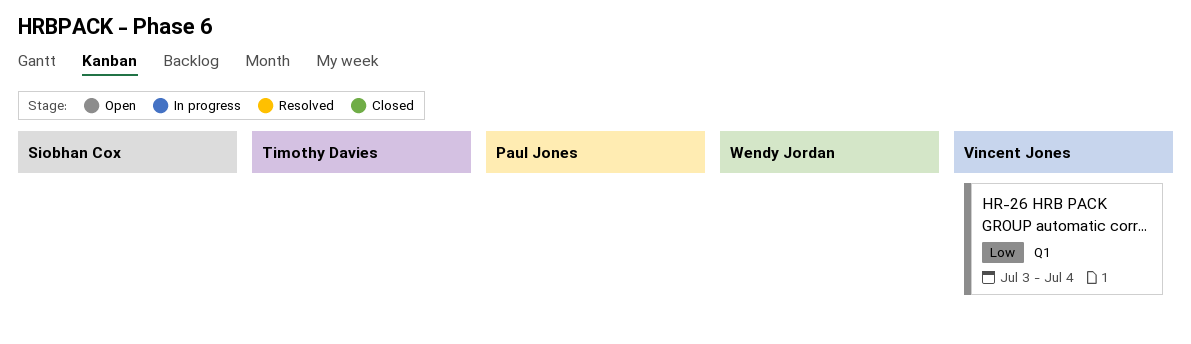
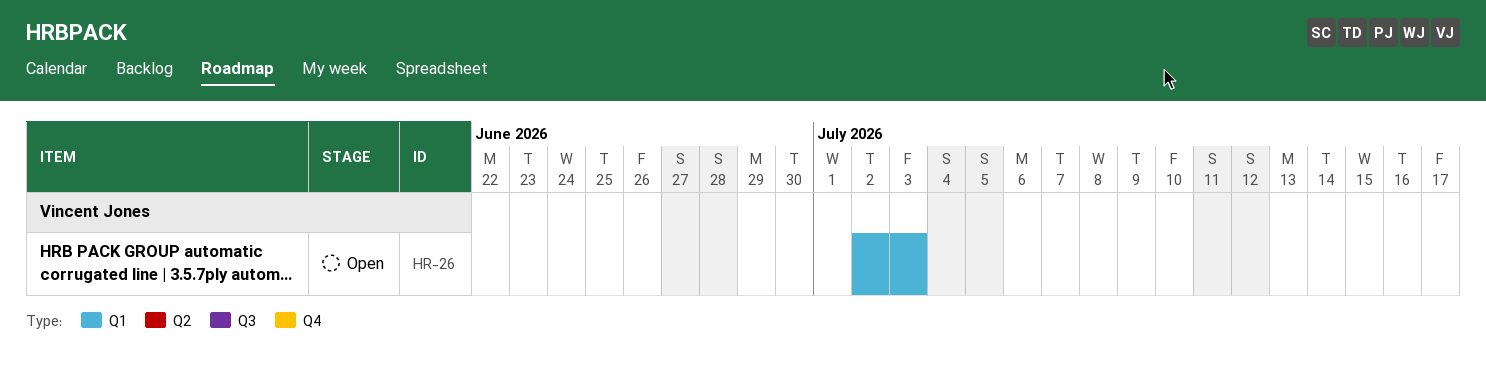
HR-26, start: Jul 3 -> Jul 2
HR-26, due: Jul 4 -> Jul 3

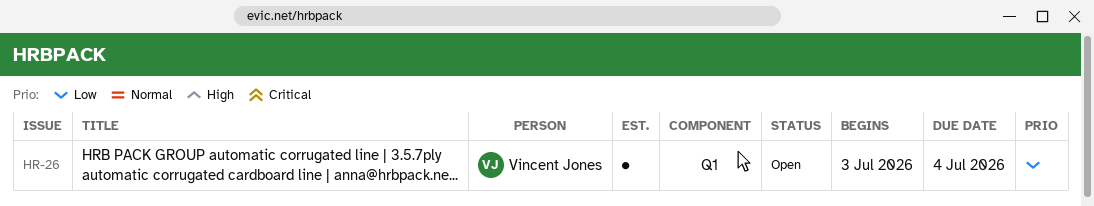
HR-26, start: Jul 2 -> Jul 3
HR-26, due: Jul 3 -> Jul 4

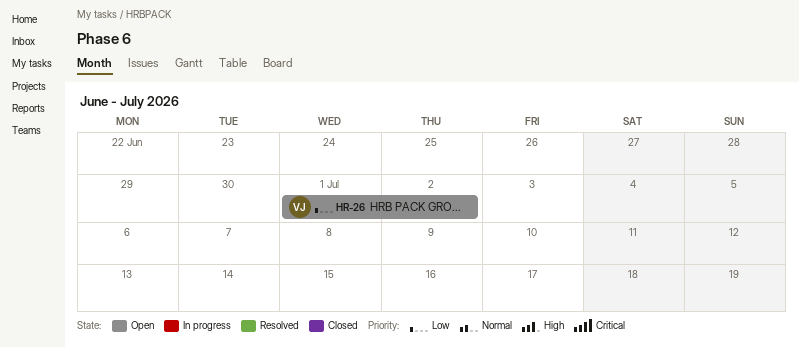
HR-26, start: Jul 3 -> Jul 1
HR-26, due: Jul 4 -> Jul 2

